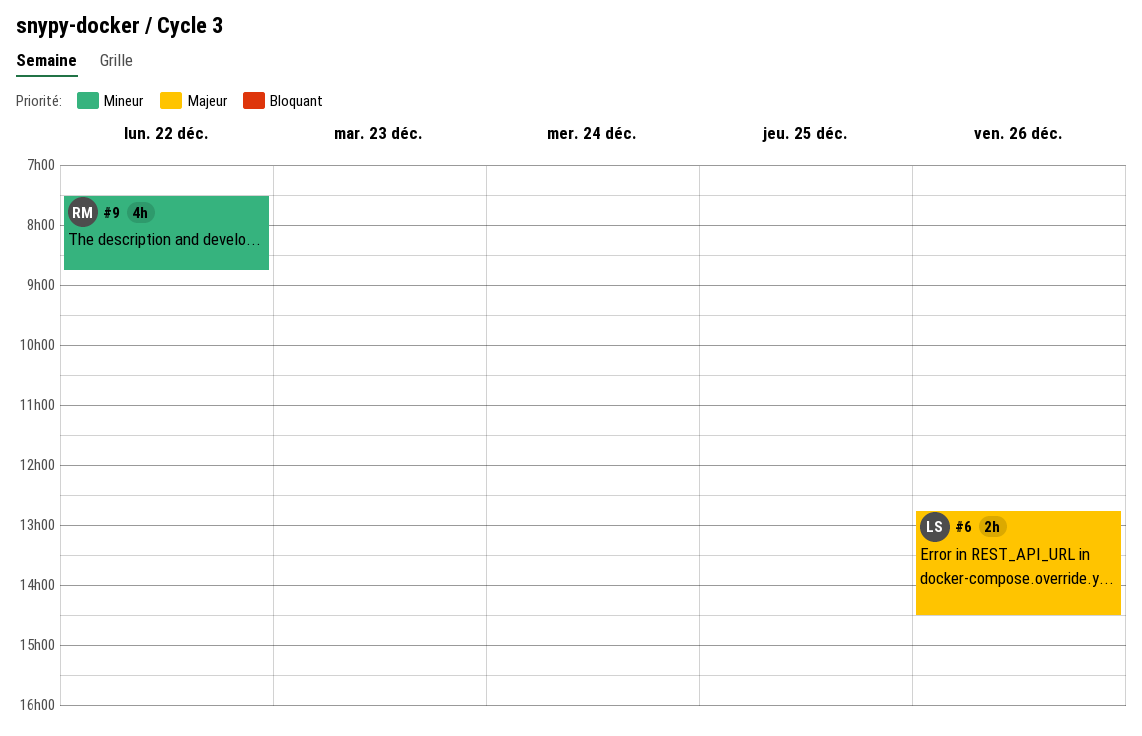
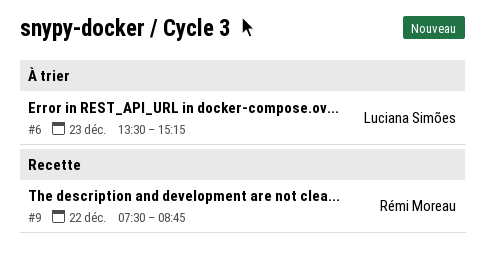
#6, day: Dec 26 -> Dec 23
#6, begins: 12:45 -> 13:30
#6, ends: 14:30 -> 15:15

